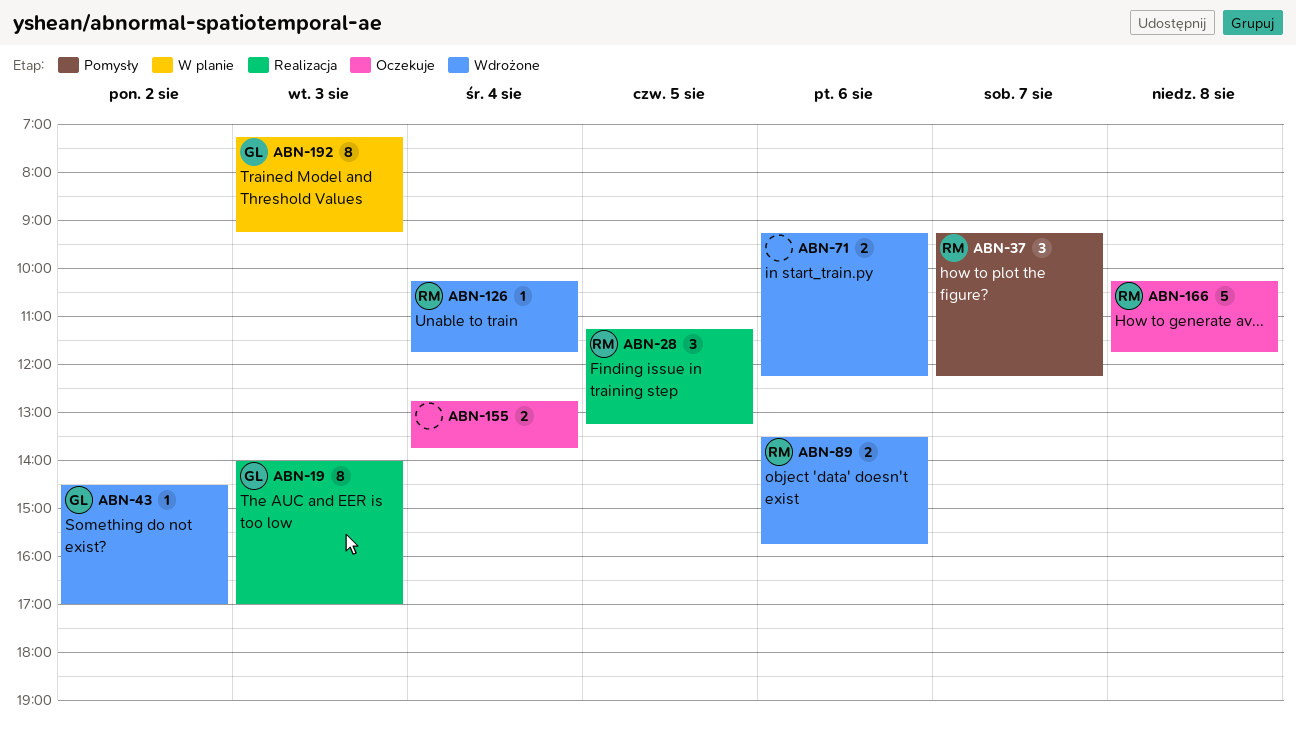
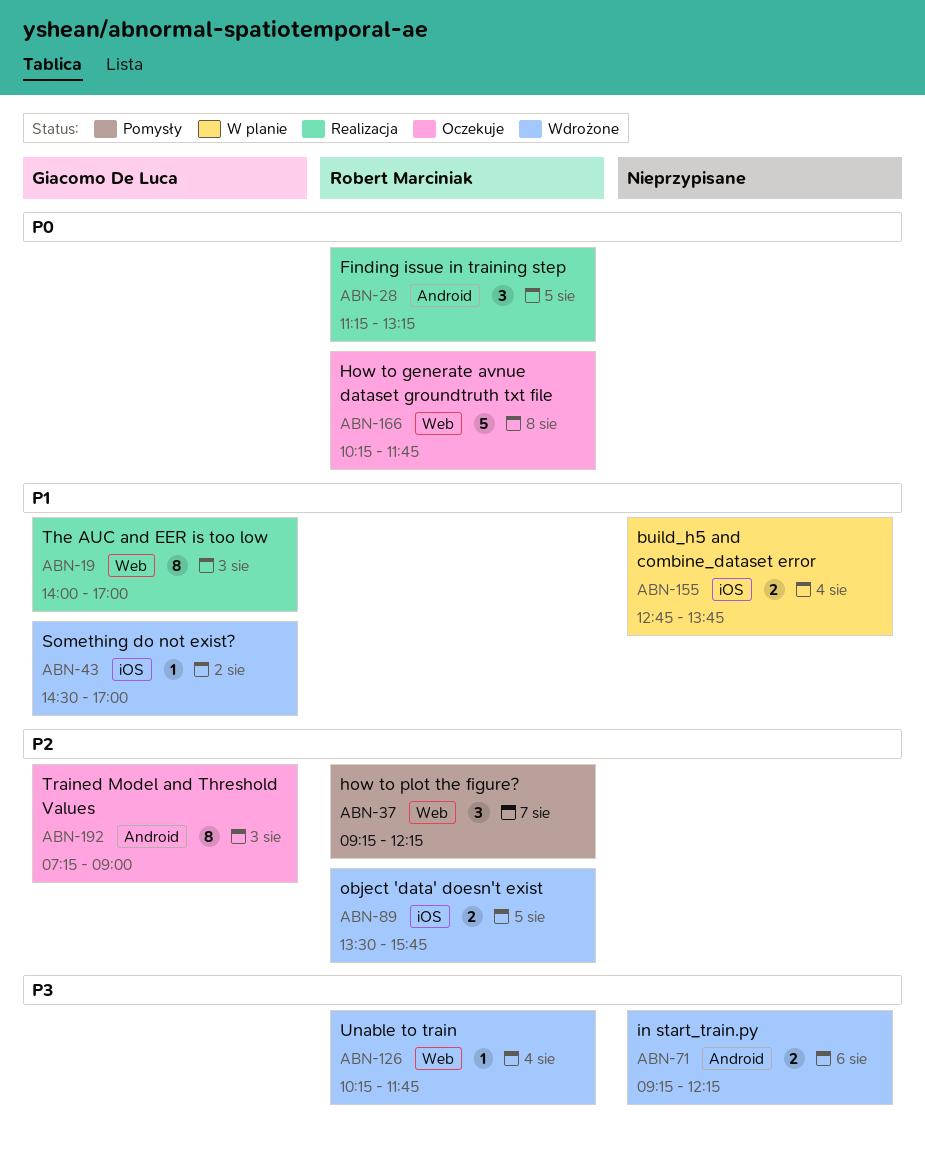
ABN-89, day: Aug 6 -> Aug 5
ABN-155, status: Oczekuje -> W planie
ABN-192, status: W planie -> Oczekuje
ABN-192, ends: 09:15 -> 09:00

